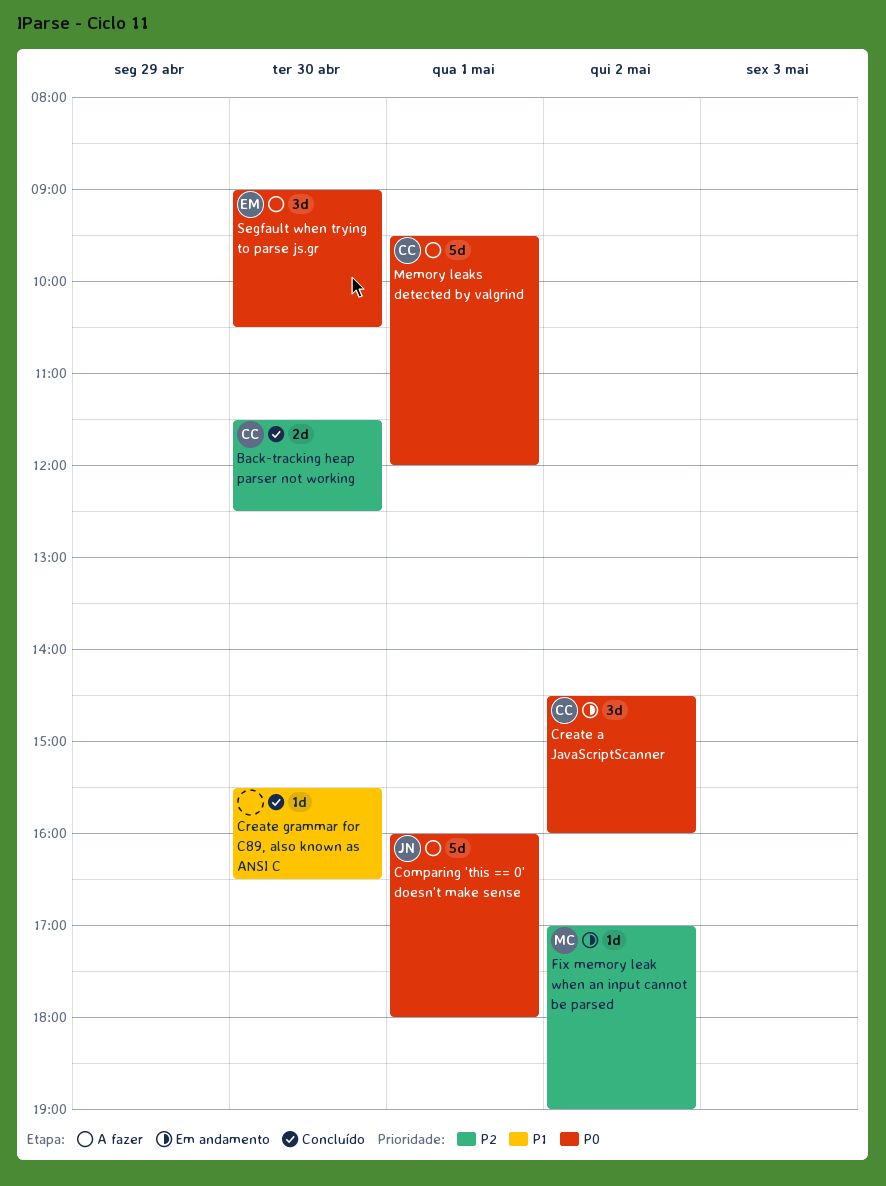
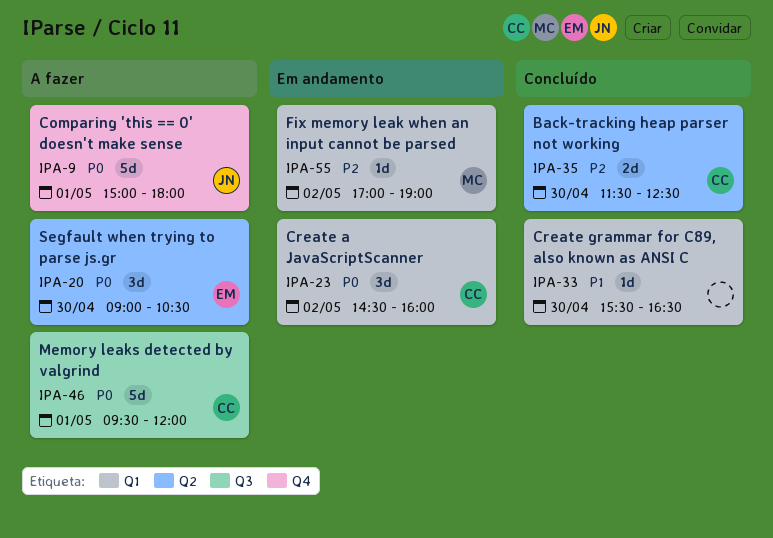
Comparing 'this == 0' doesn't make sense, begins: 16:00 -> 15:00

